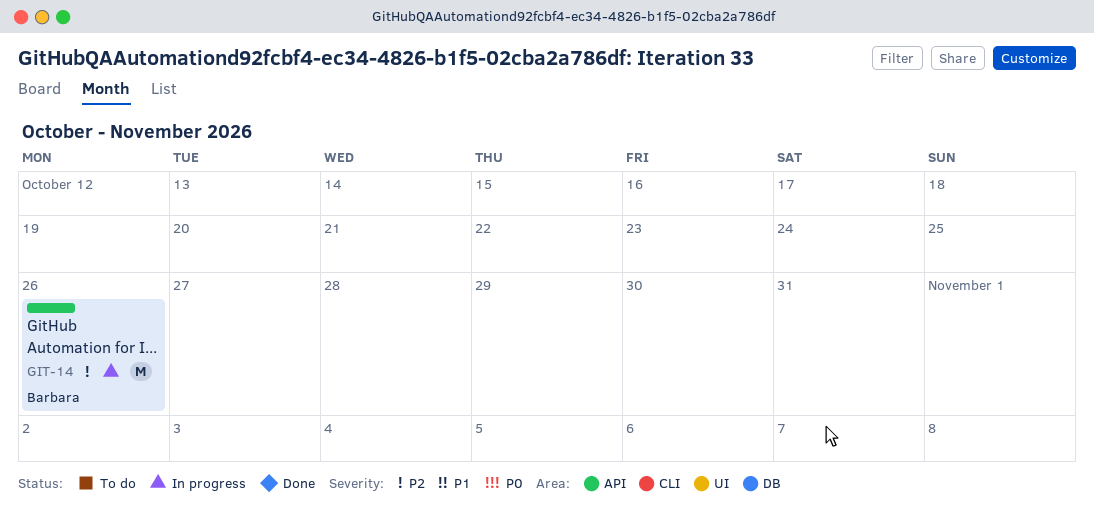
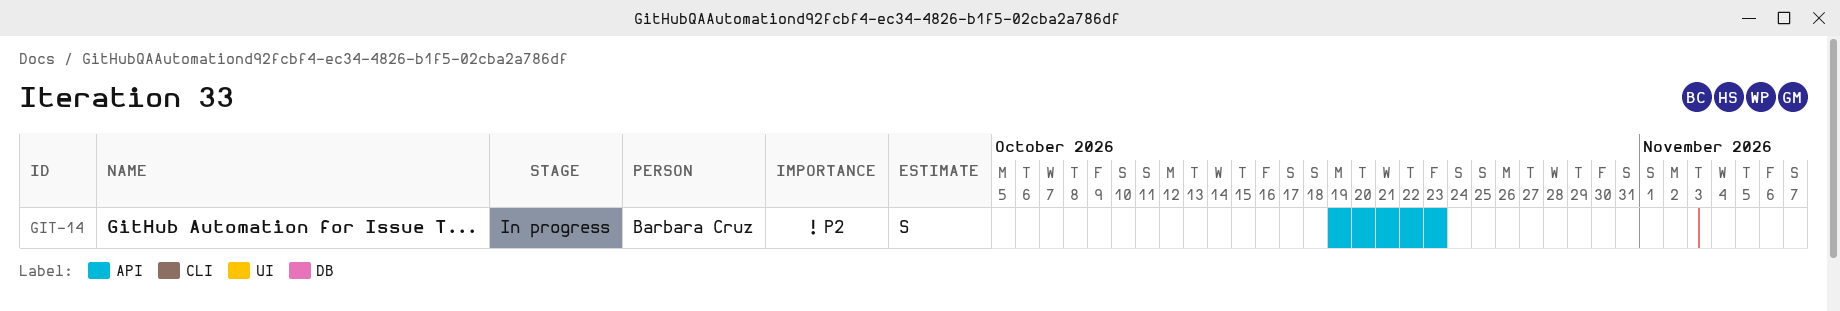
GIT-14, estimate: M -> S
GIT-14, due: Oct 26 -> Oct 23

